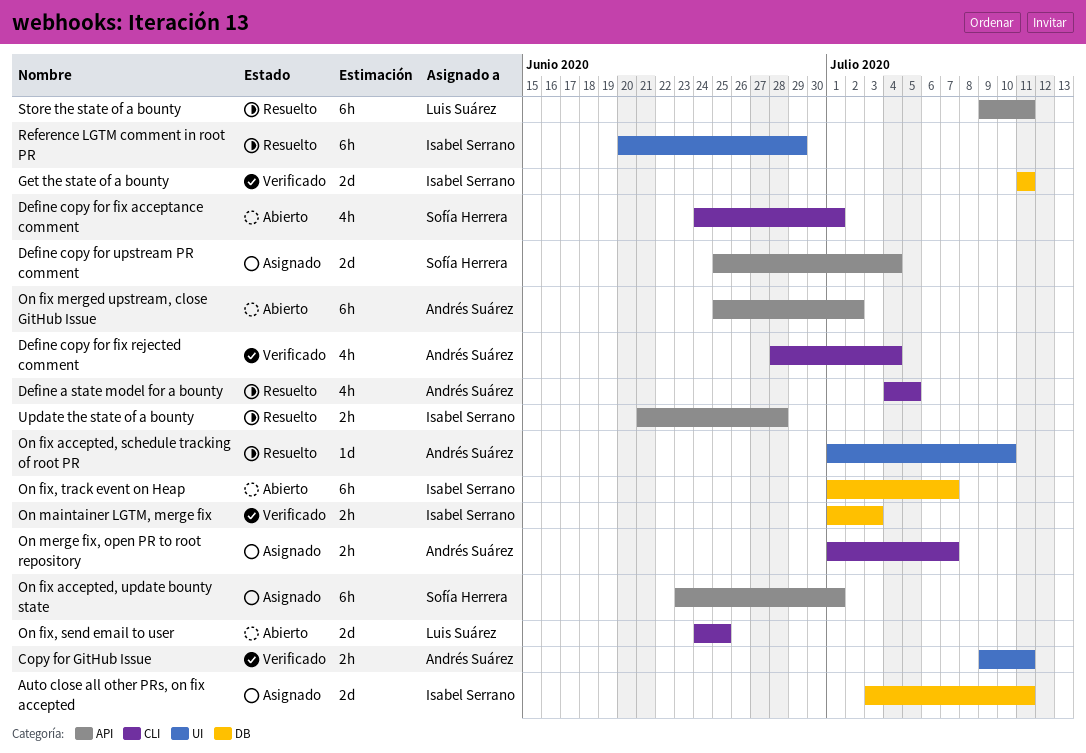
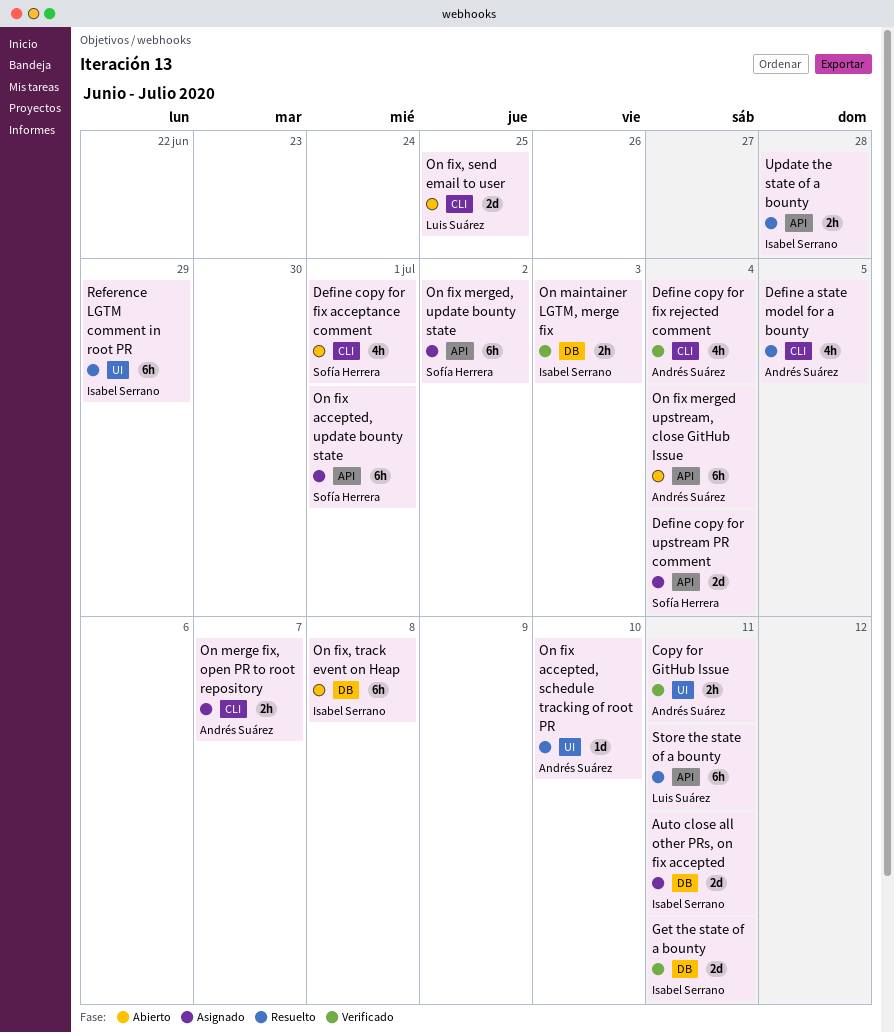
On fix merged upstream, close GitHub Issue, due: Jul 2 -> Jul 4
On fix merged, update bounty state: none -> present
On fix, track event on Heap, due: Jul 7 -> Jul 8

